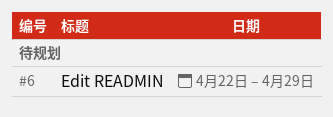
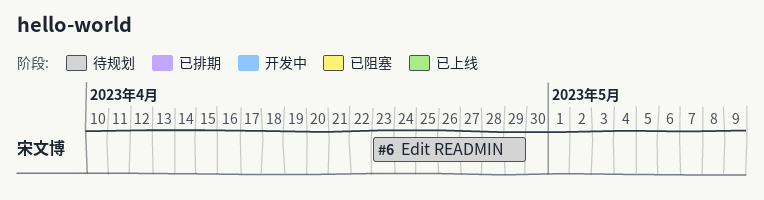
#6, start: Apr 22 -> Apr 23

